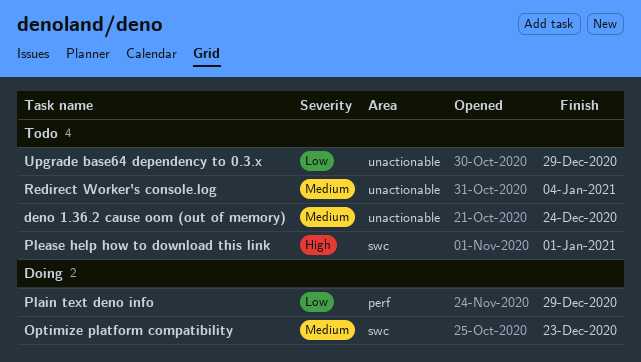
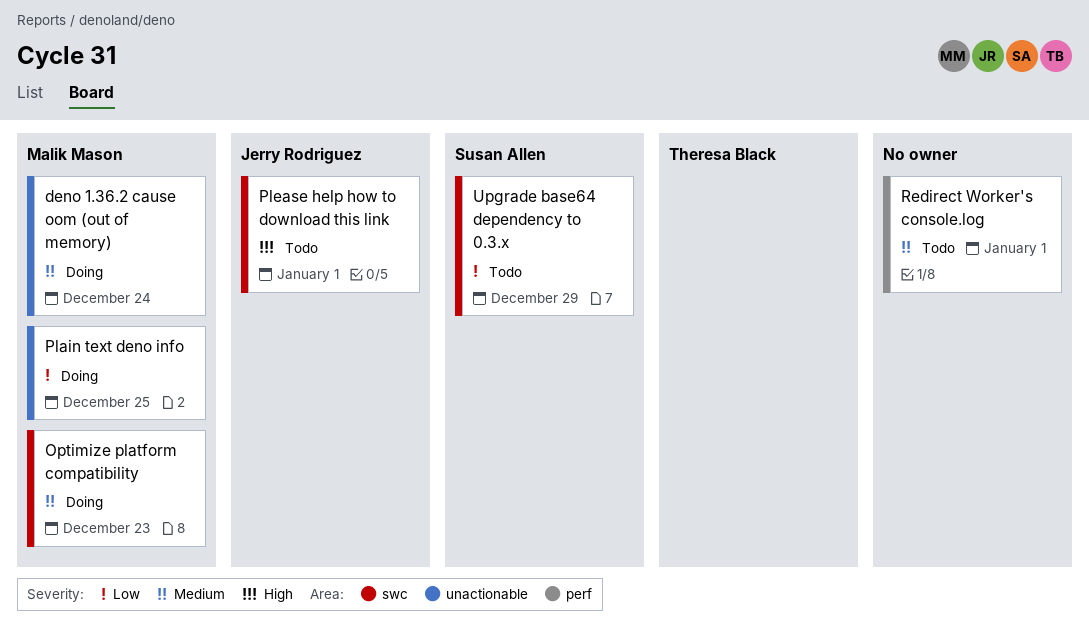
deno 1.36.2 cause oom (out of memory), status: Todo -> Doing
Plain text deno info, label: perf -> unactionable
Plain text deno info, due: Dec 29 -> Dec 25
Redirect Worker's console.log, label: unactionable -> perf
Redirect Worker's console.log, due: Jan 4 -> Jan 1
Upgrade base64 dependency to 0.3.x, label: unactionable -> swc

